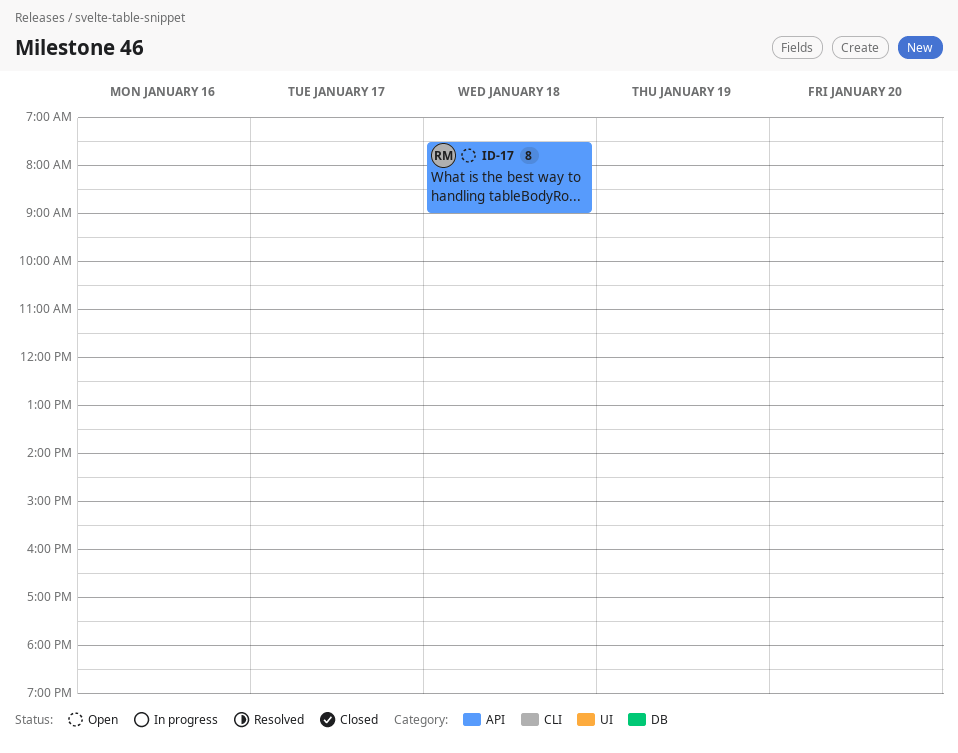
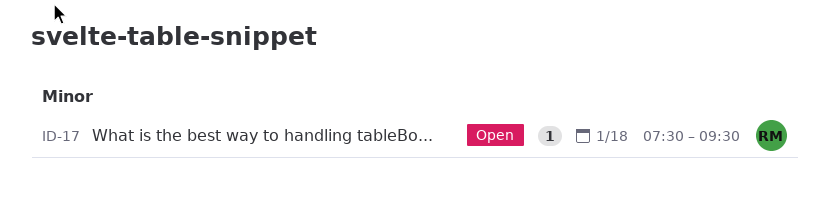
ID-17, estimate: 8 -> 1
ID-17, ends: 09:00 -> 09:30

